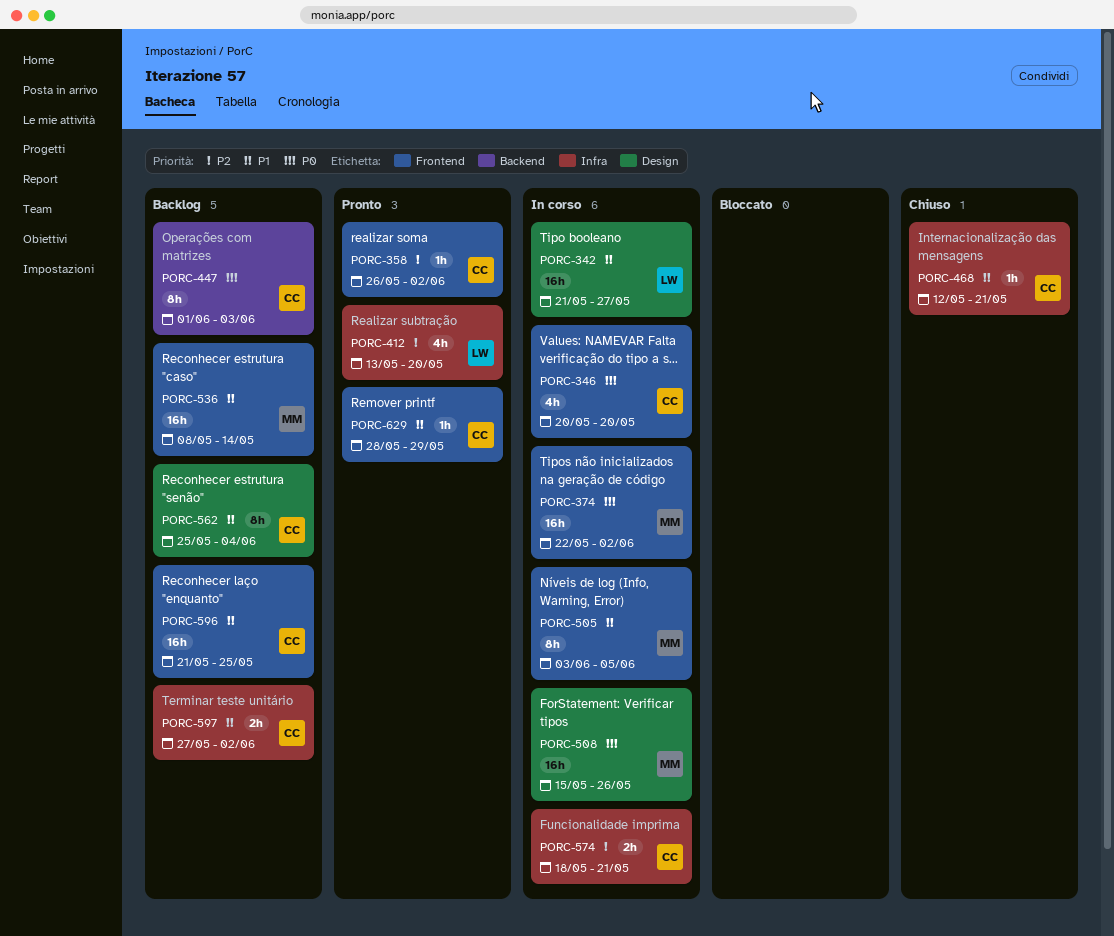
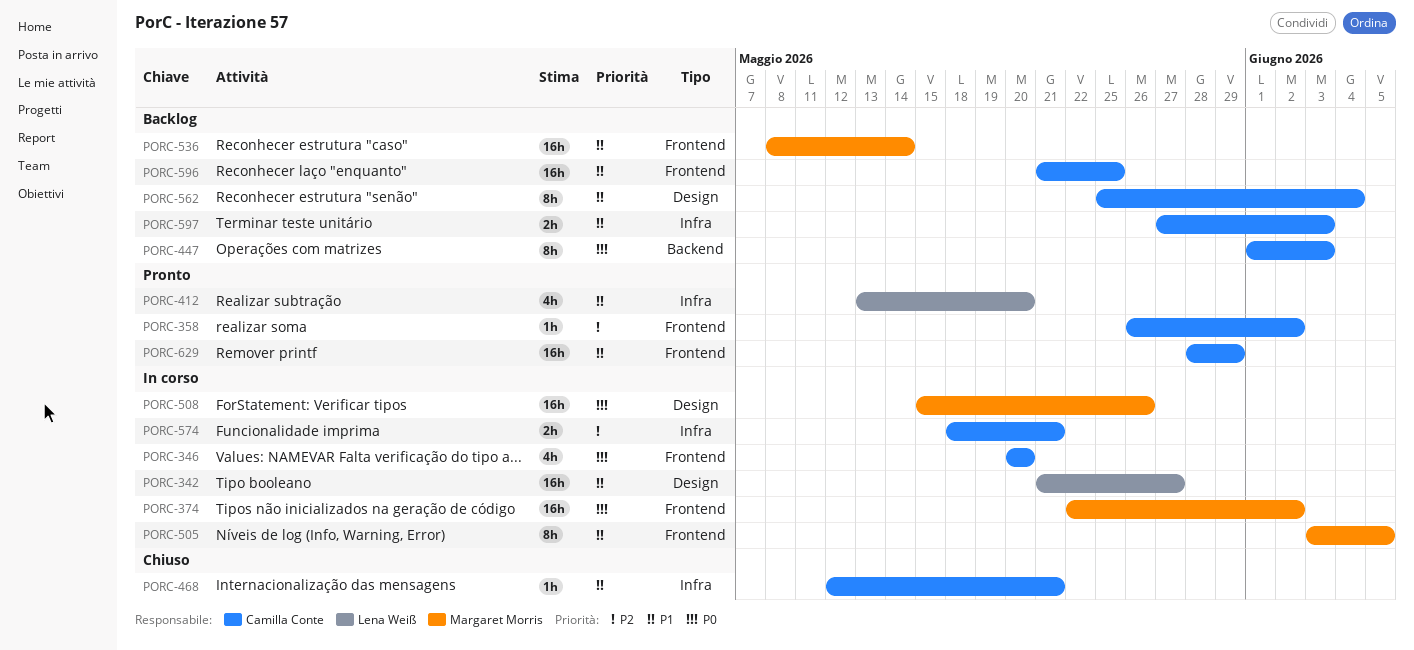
PORC-412, priority: P2 -> P1
PORC-597, due: Jun 2 -> Jun 3
PORC-629, estimate: 1h -> 16h

